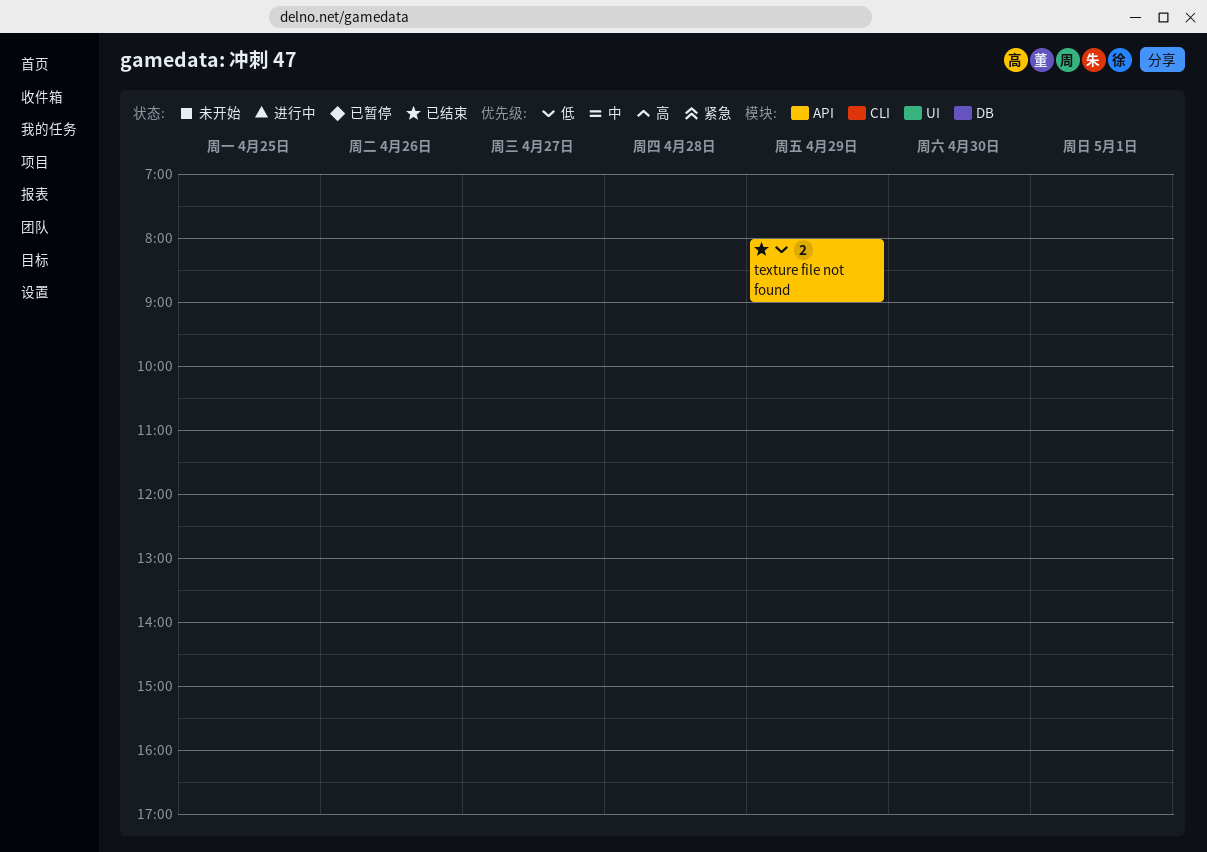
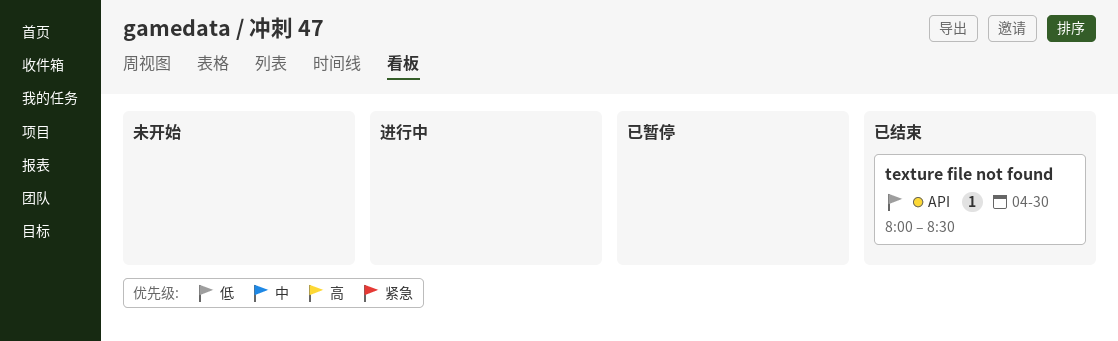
texture file not found, estimate: 2 -> 1
texture file not found, day: Apr 29 -> Apr 30
texture file not found, ends: 09:00 -> 08:30

